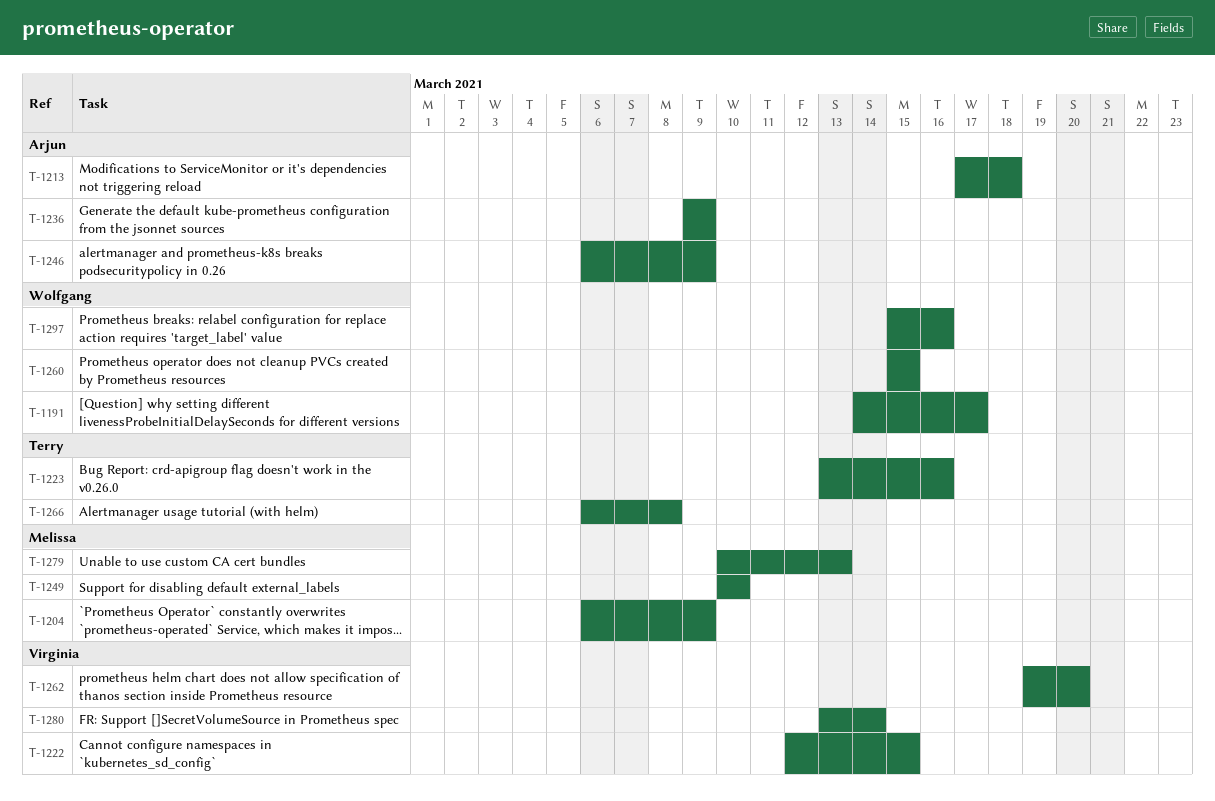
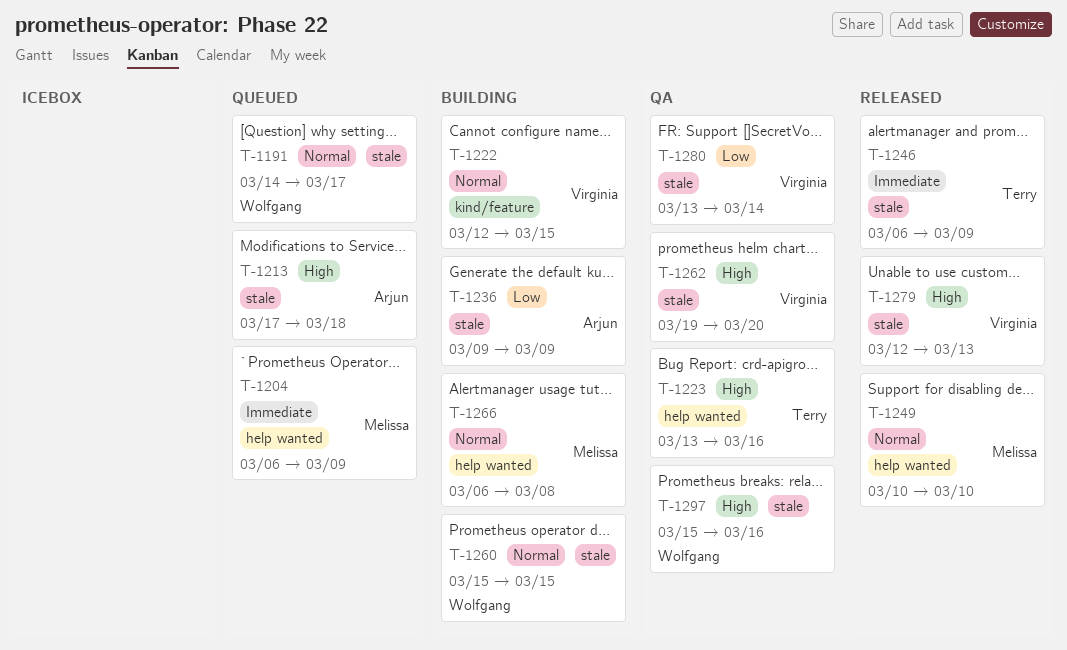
T-1246, owner: Arjun -> Terry
T-1266, owner: Terry -> Melissa
T-1279, owner: Melissa -> Virginia
T-1279, start: Mar 10 -> Mar 12

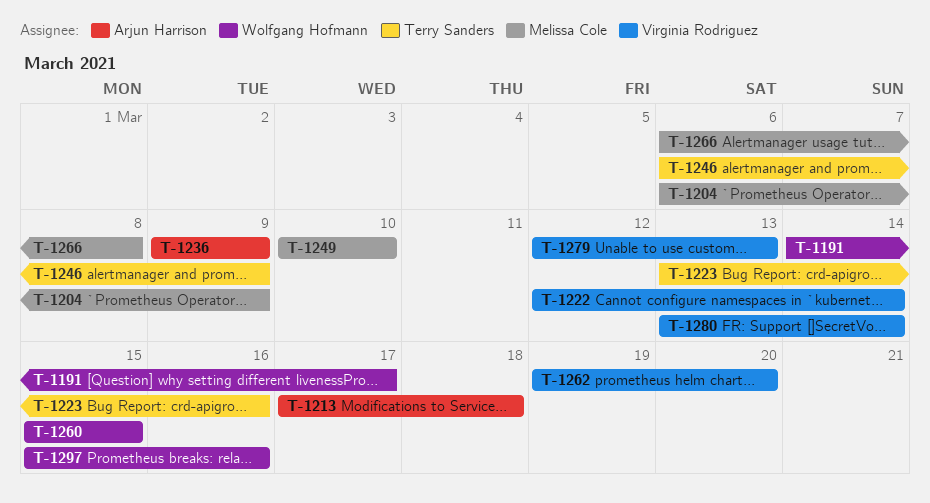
T-1222, due: Mar 15 -> Mar 14

